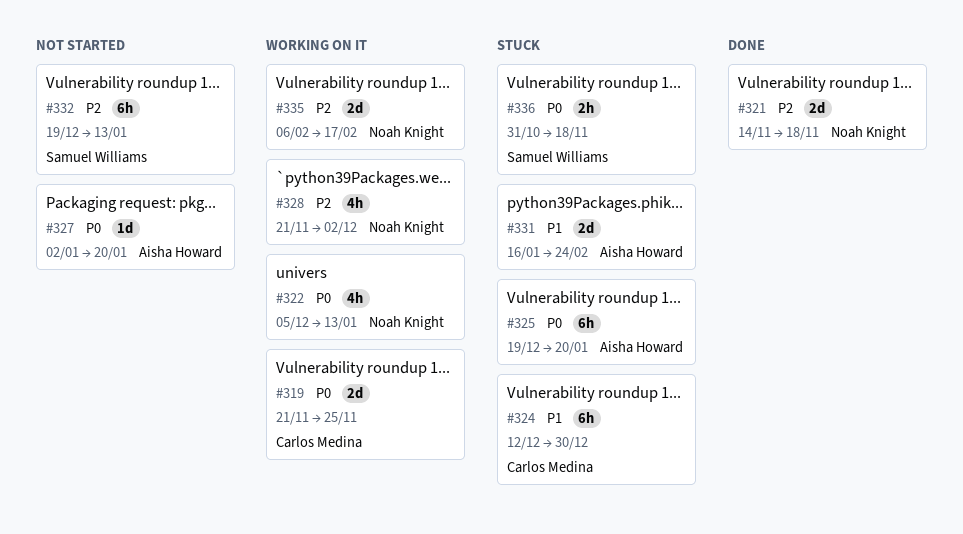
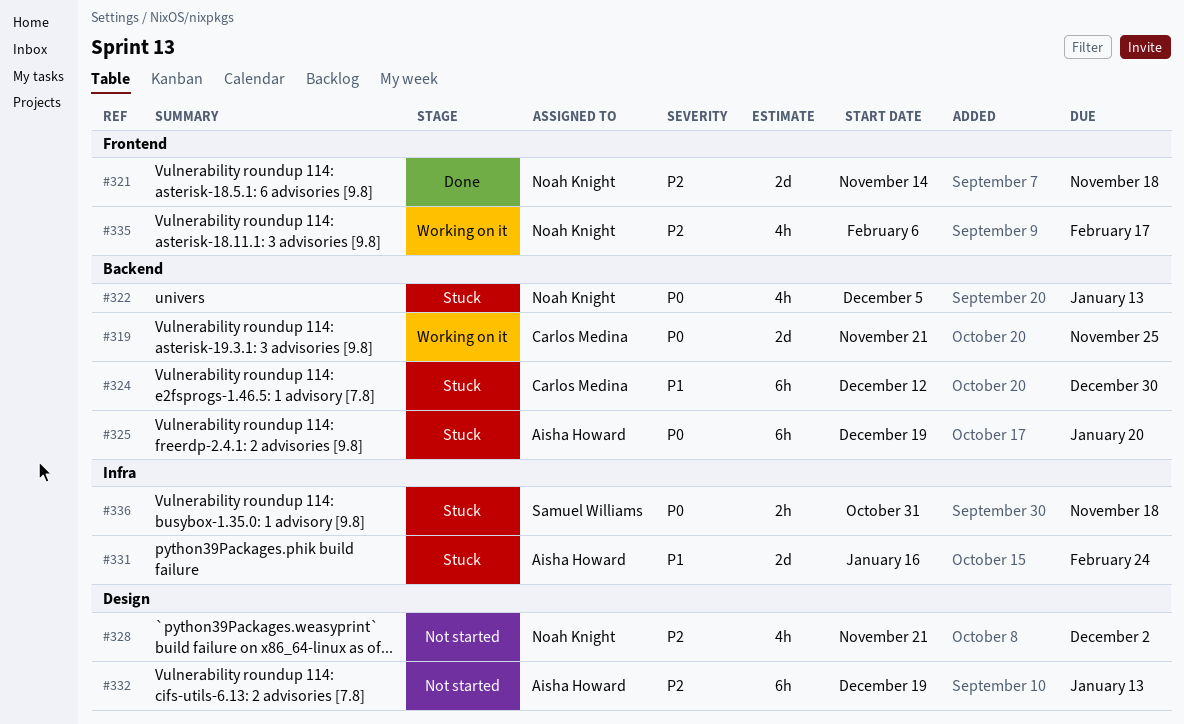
#322, status: Working on it -> Stuck
#327: present -> none
#328, status: Working on it -> Not started
#332, owner: Samuel Williams -> Aisha Howard
#335, estimate: 2d -> 4h

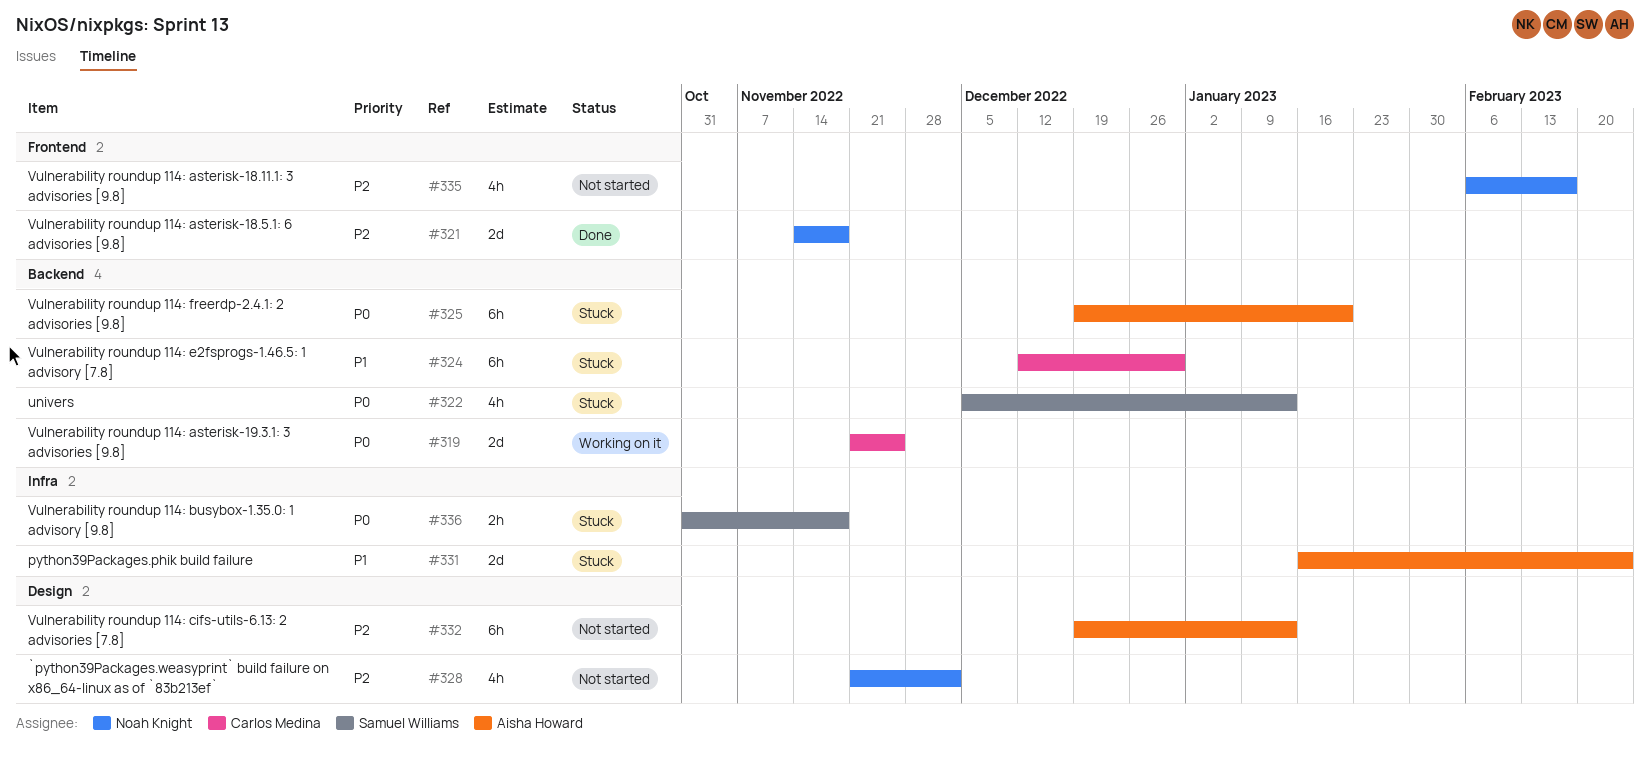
#322, owner: Noah Knight -> Samuel Williams
#335, status: Working on it -> Not started

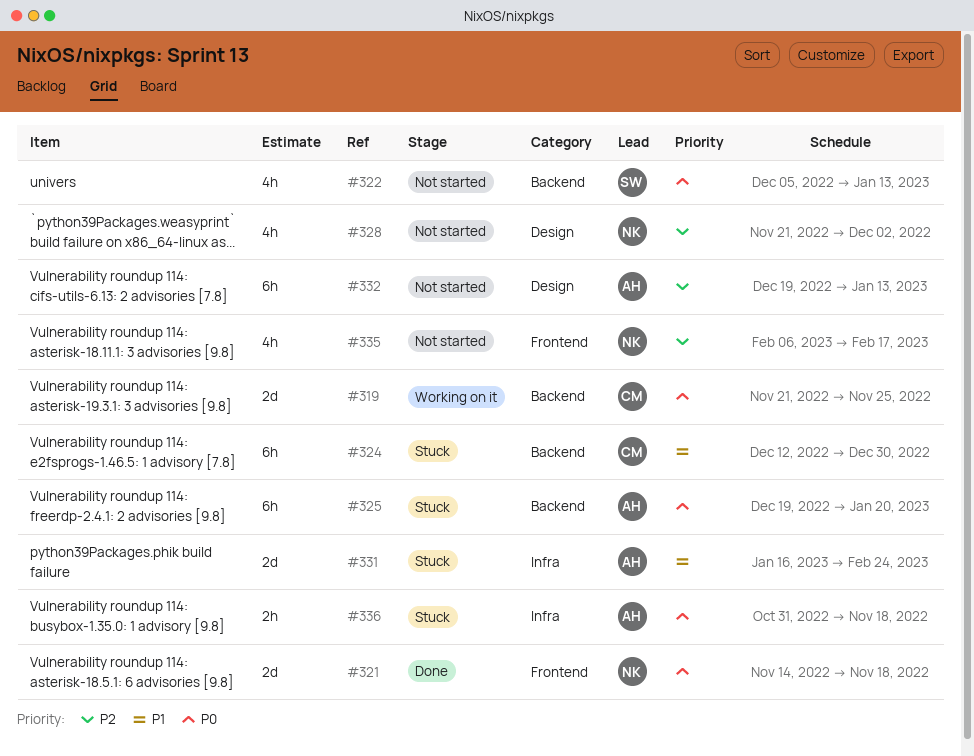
#321, priority: P2 -> P0
#322, status: Stuck -> Not started
#336, owner: Samuel Williams -> Aisha Howard

